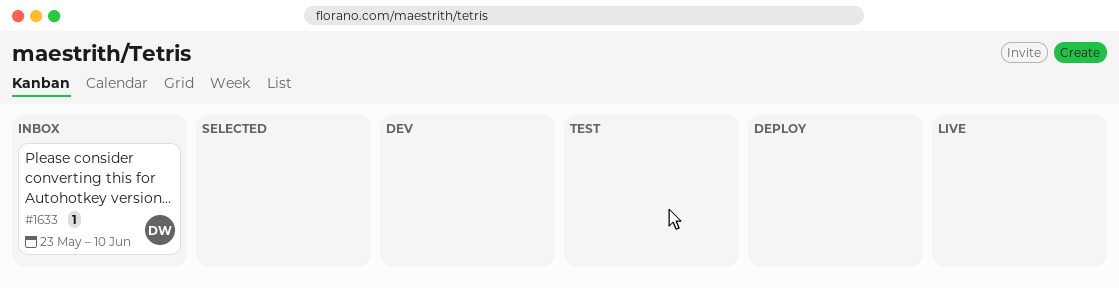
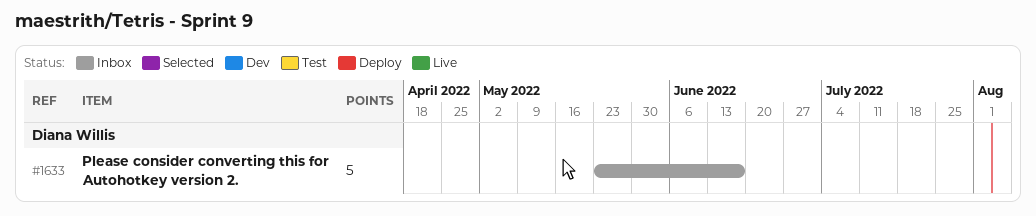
#1633, estimate: 1 -> 5
#1633, due: Jun 10 -> Jun 17

